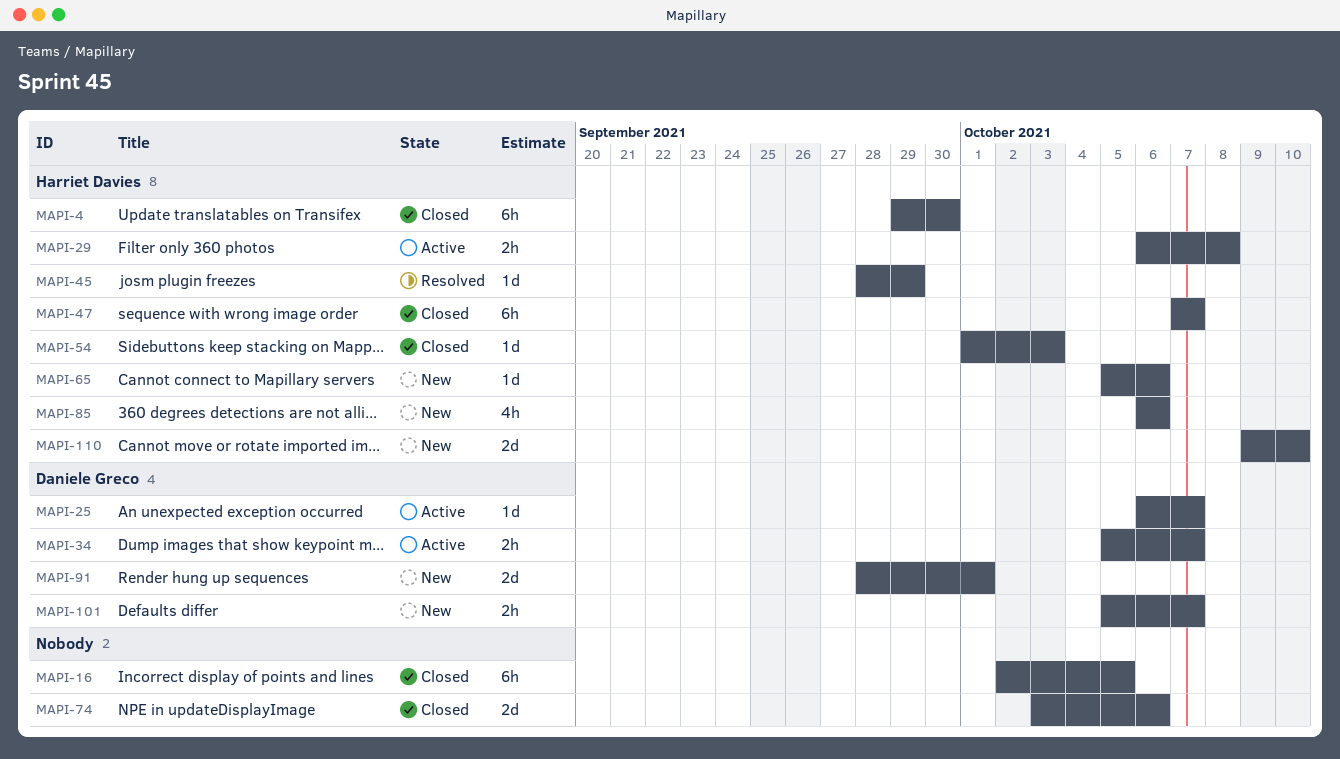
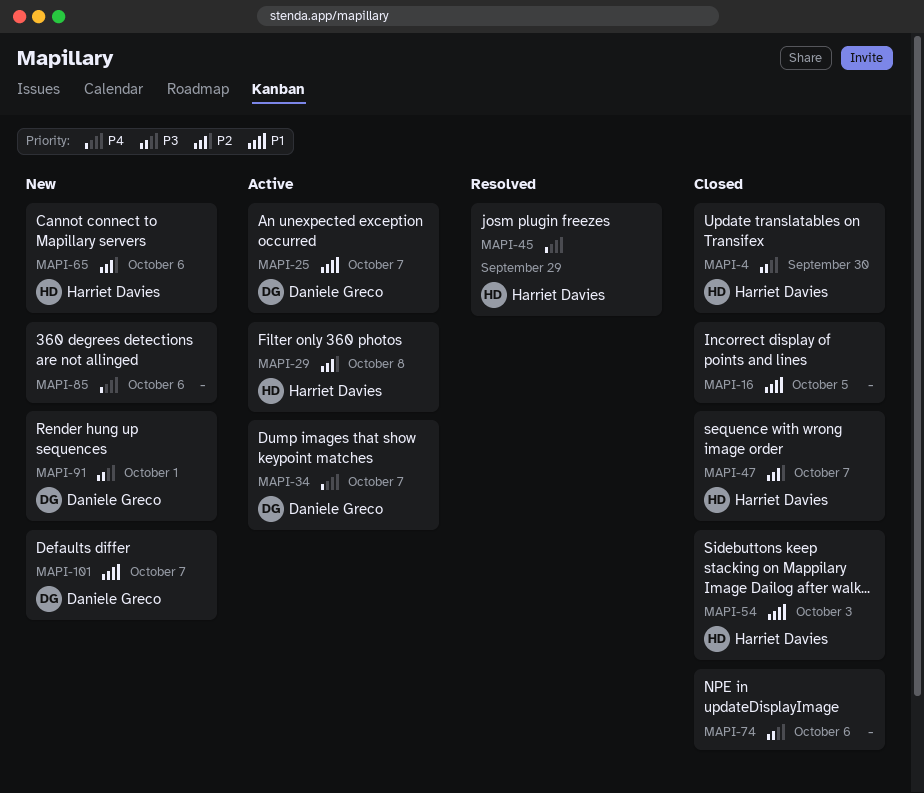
MAPI-85, owner: Harriet Davies -> none
MAPI-110: present -> none

